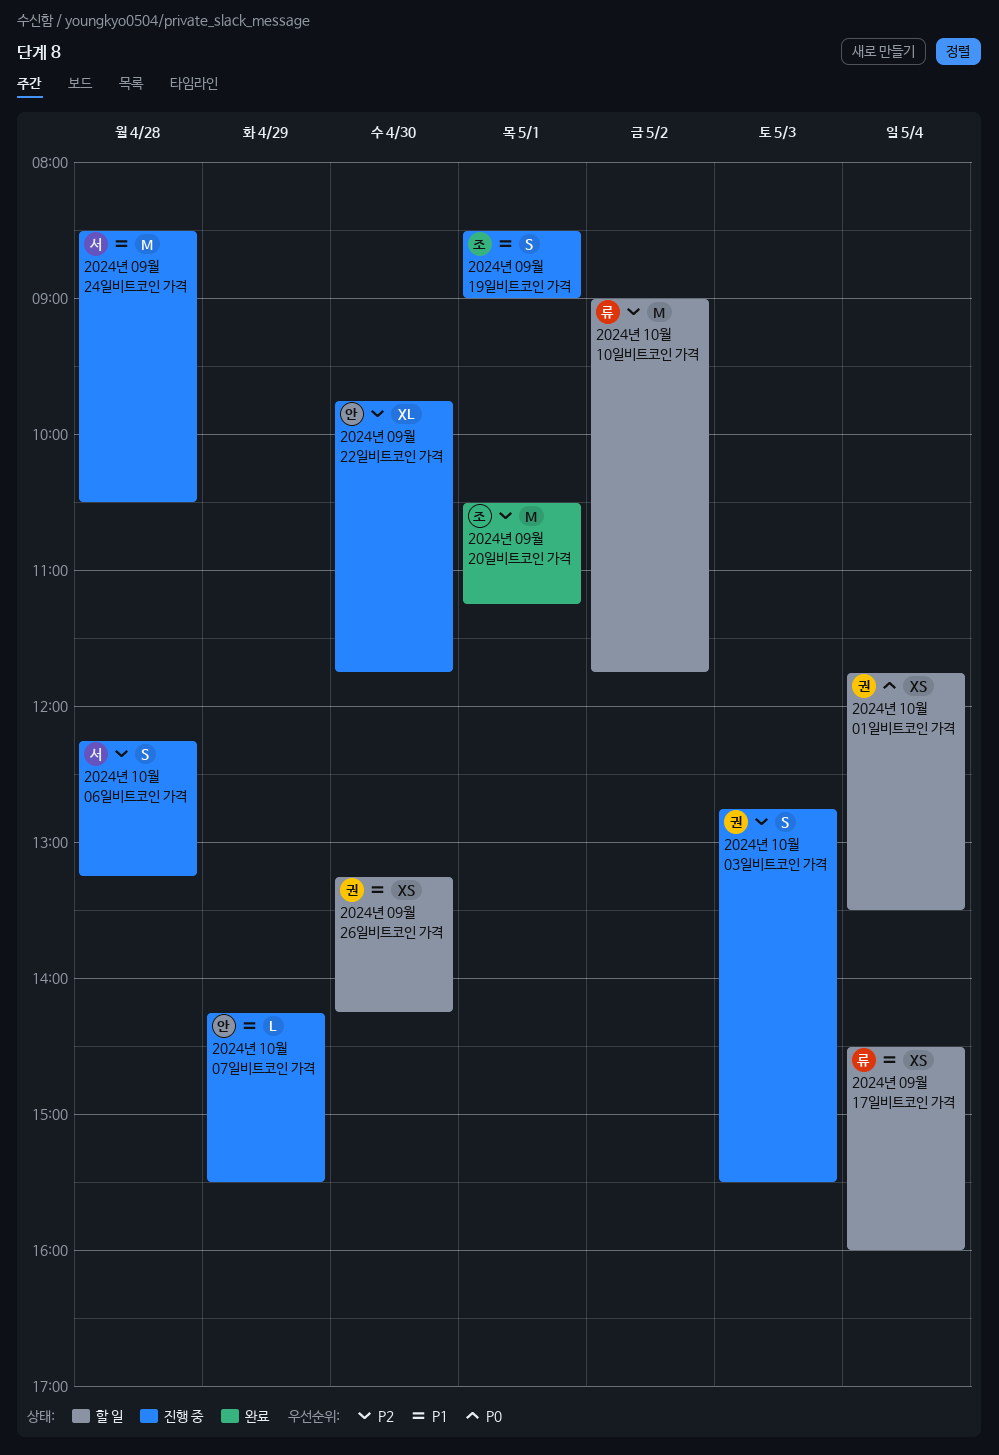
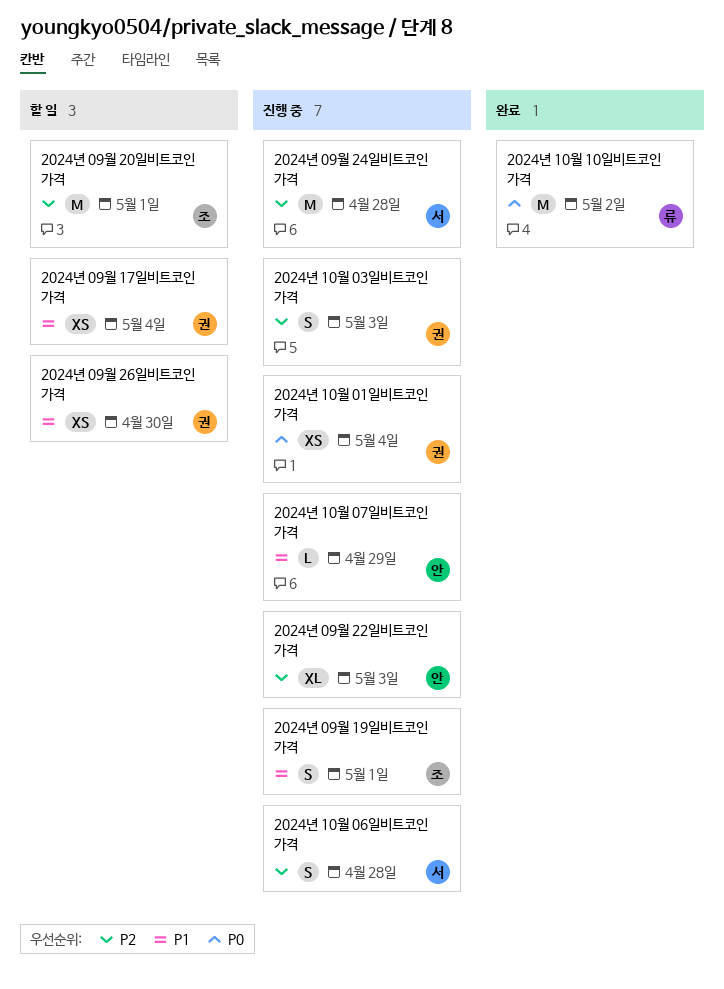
2024년 09월 17일비트코인 가격, owner: 류 -> 권
2024년 09월 20일비트코인 가격, status: 완료 -> 할 일
2024년 09월 22일비트코인 가격, day: Apr 30 -> May 3
2024년 09월 24일비트코인 가격, priority: P1 -> P2
2024년 10월 01일비트코인 가격, status: 할 일 -> 진행 중
2024년 10월 10일비트코인 가격, status: 할 일 -> 완료
2024년 10월 10일비트코인 가격, priority: P2 -> P0

